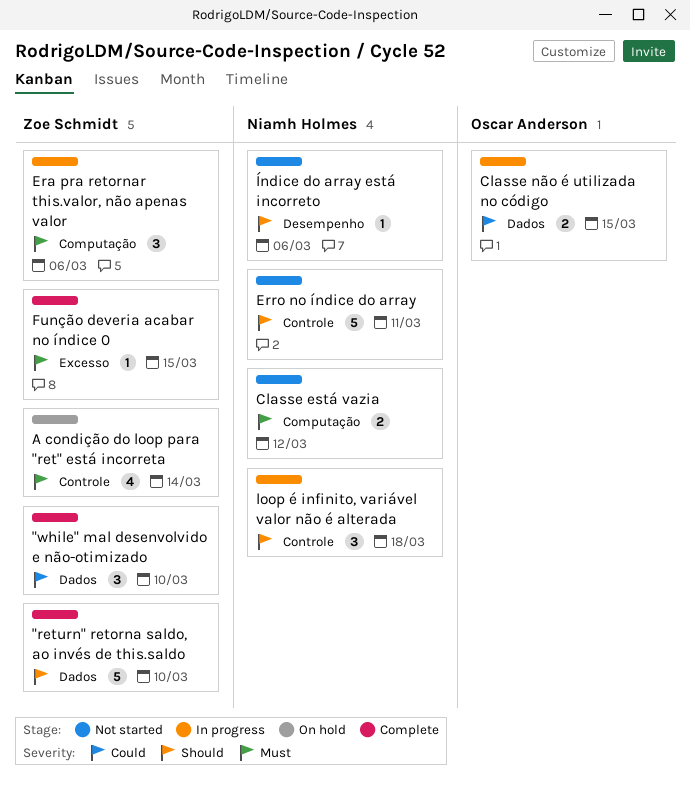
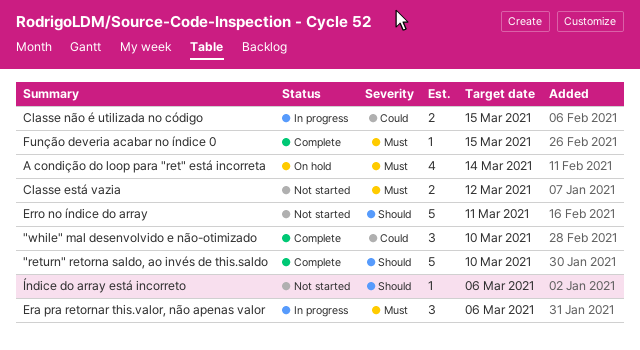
loop é infinito, variável valor não é alterada: present -> none

